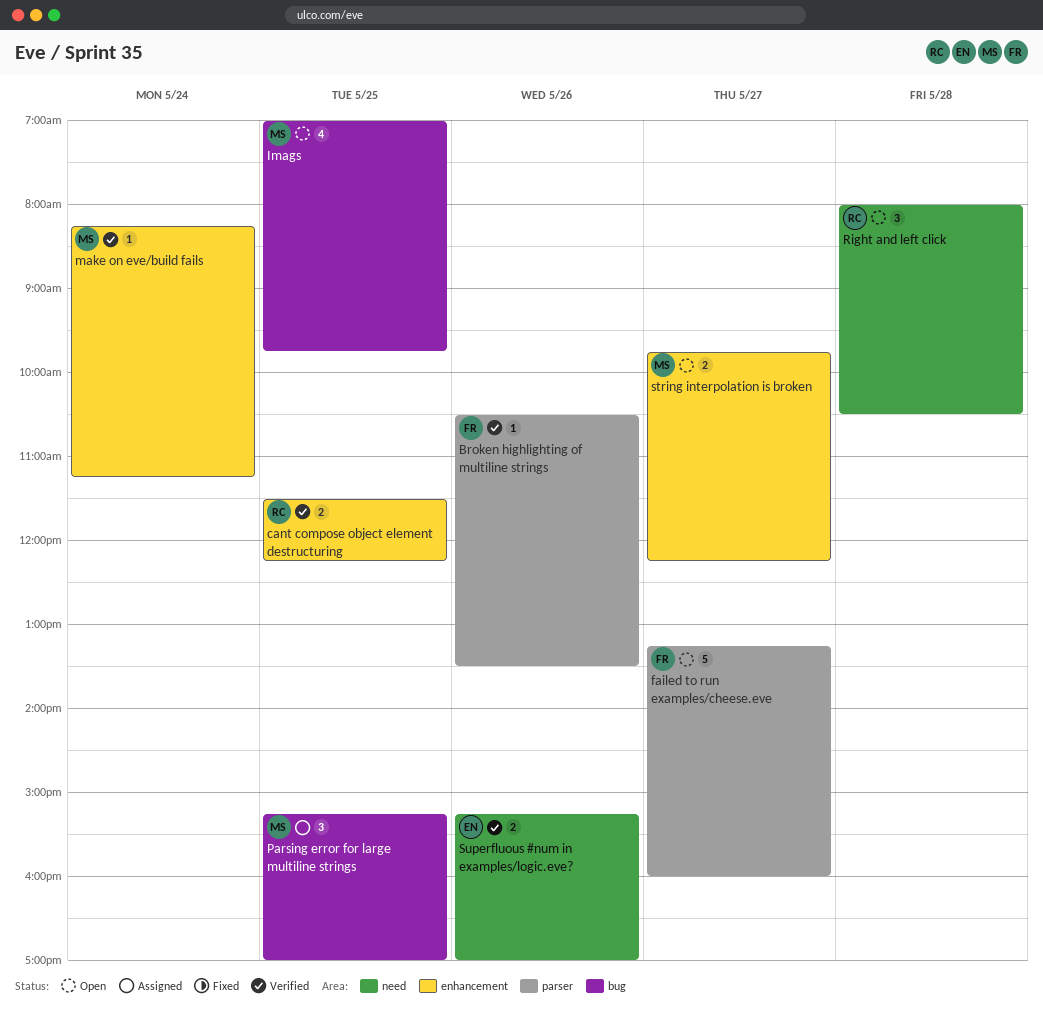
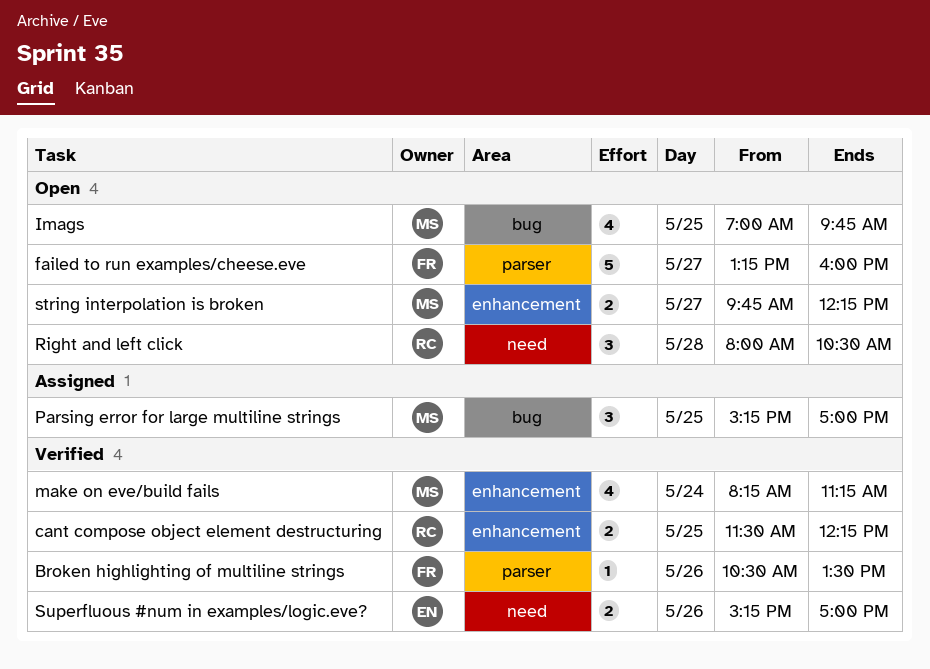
make on eve/build fails, estimate: 1 -> 4

